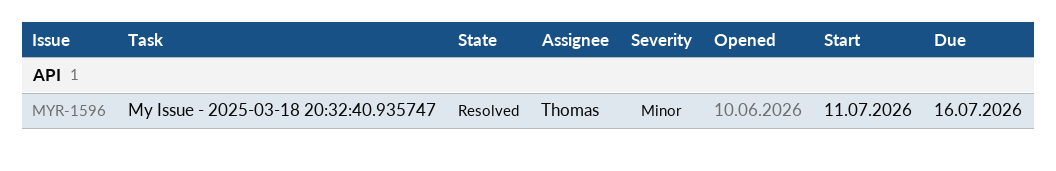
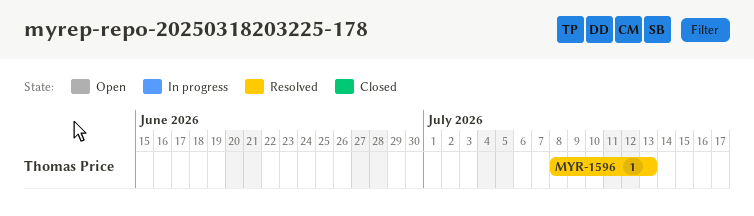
MYR-1596, start: Jul 11 -> Jul 8
MYR-1596, due: Jul 16 -> Jul 13

